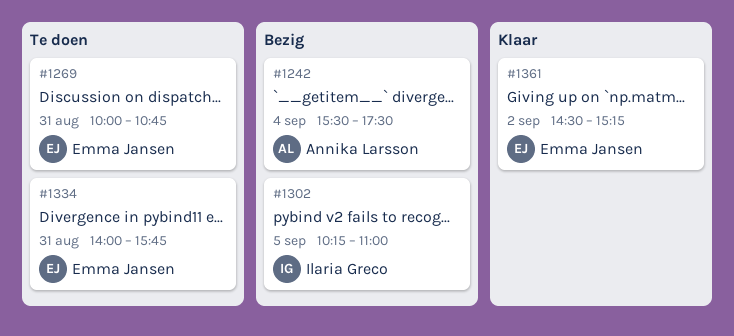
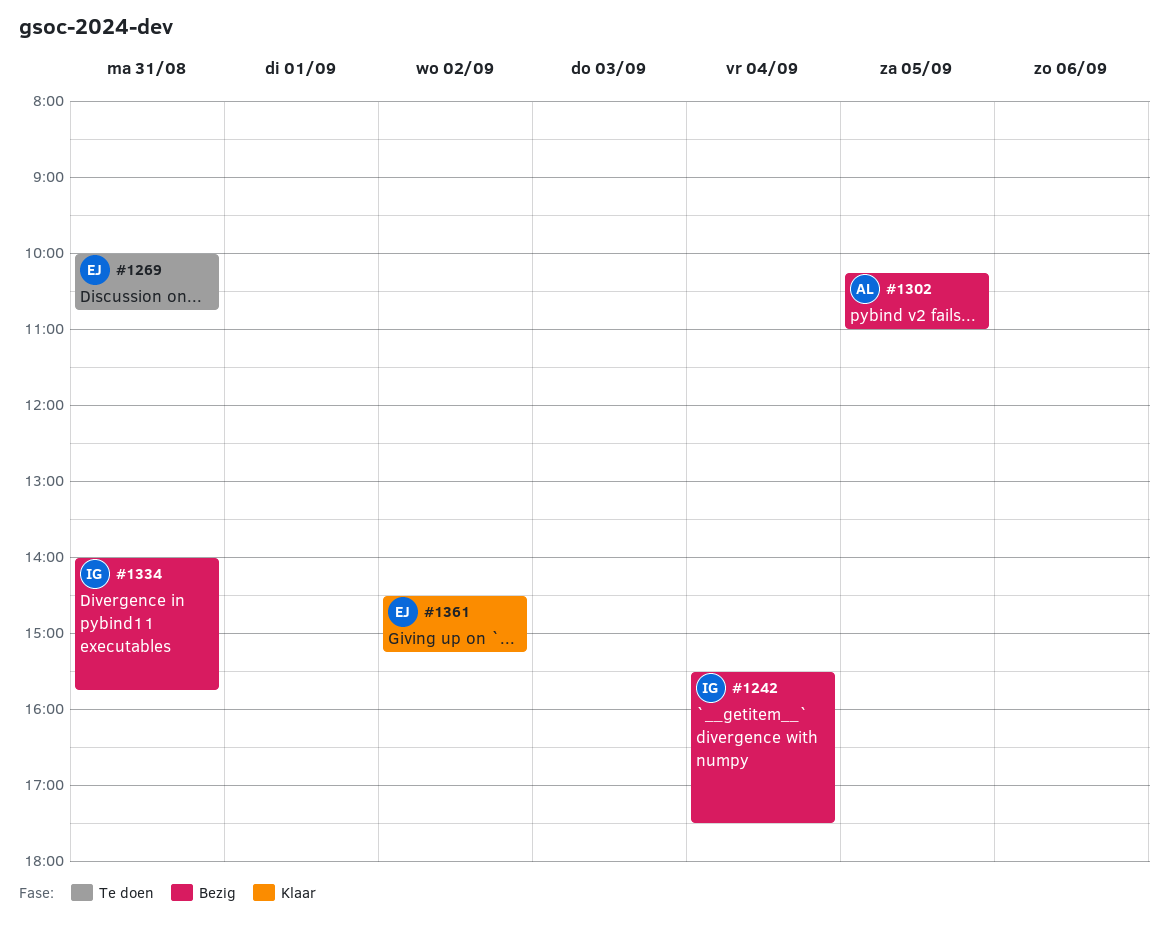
#1242, owner: Annika Larsson -> Ilaria Greco
#1302, owner: Ilaria Greco -> Annika Larsson
#1334, status: Te doen -> Bezig
#1334, owner: Emma Jansen -> Ilaria Greco

